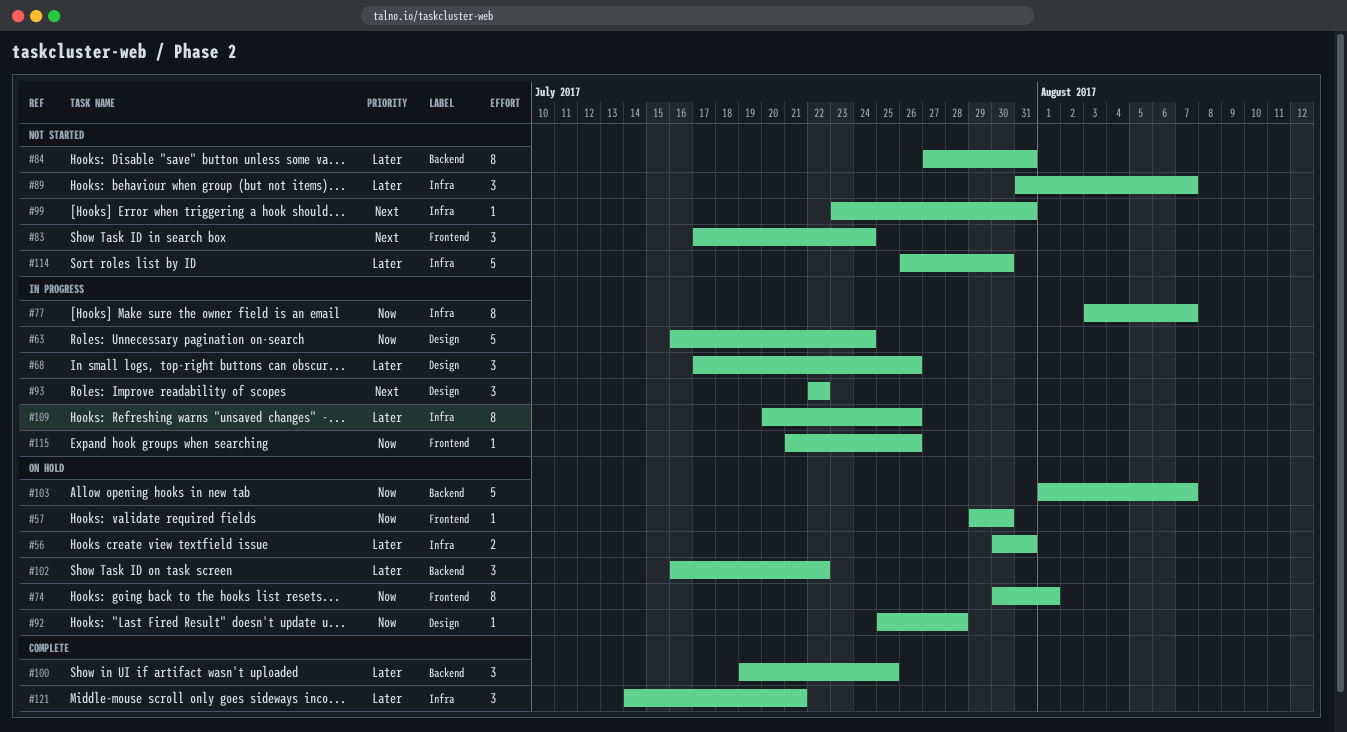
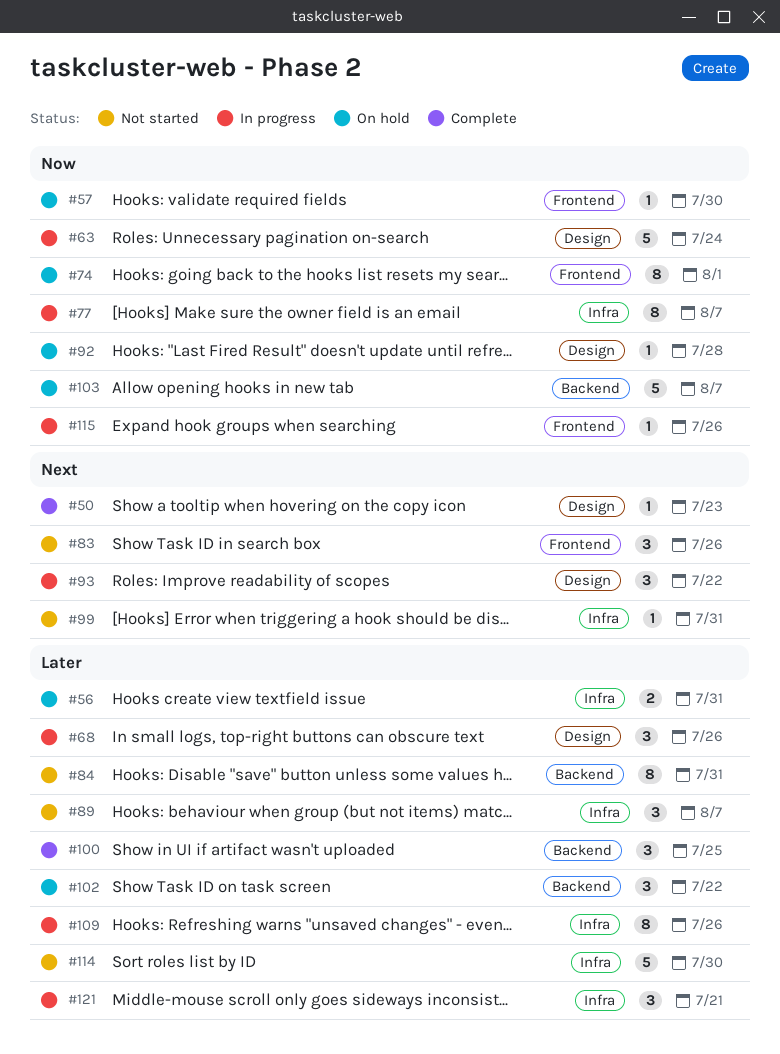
#50: none -> present
#83, due: Jul 24 -> Jul 26
#121, status: Complete -> In progress

